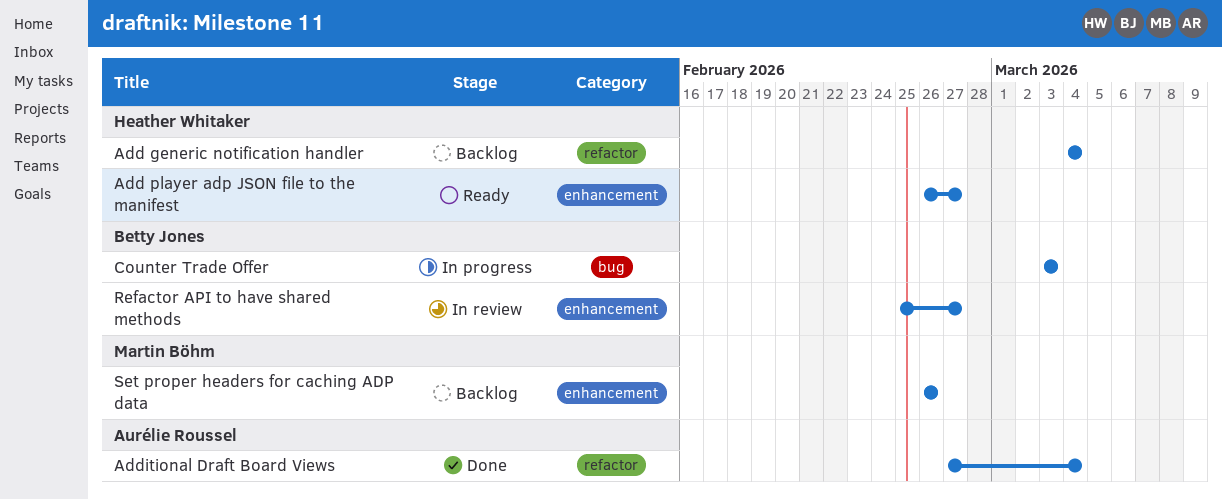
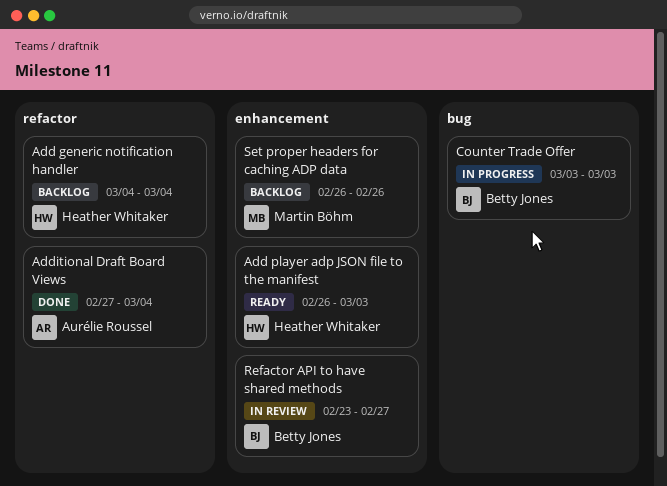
Add player adp JSON file to the manifest, due: Feb 27 -> Mar 3
Refactor API to have shared methods, start: Feb 25 -> Feb 23

